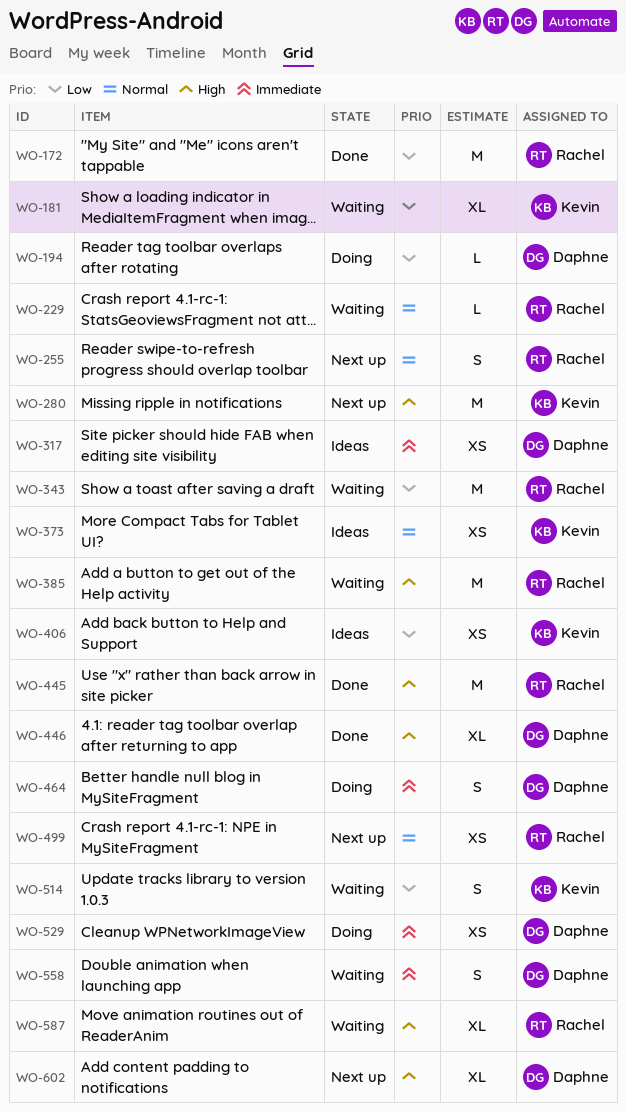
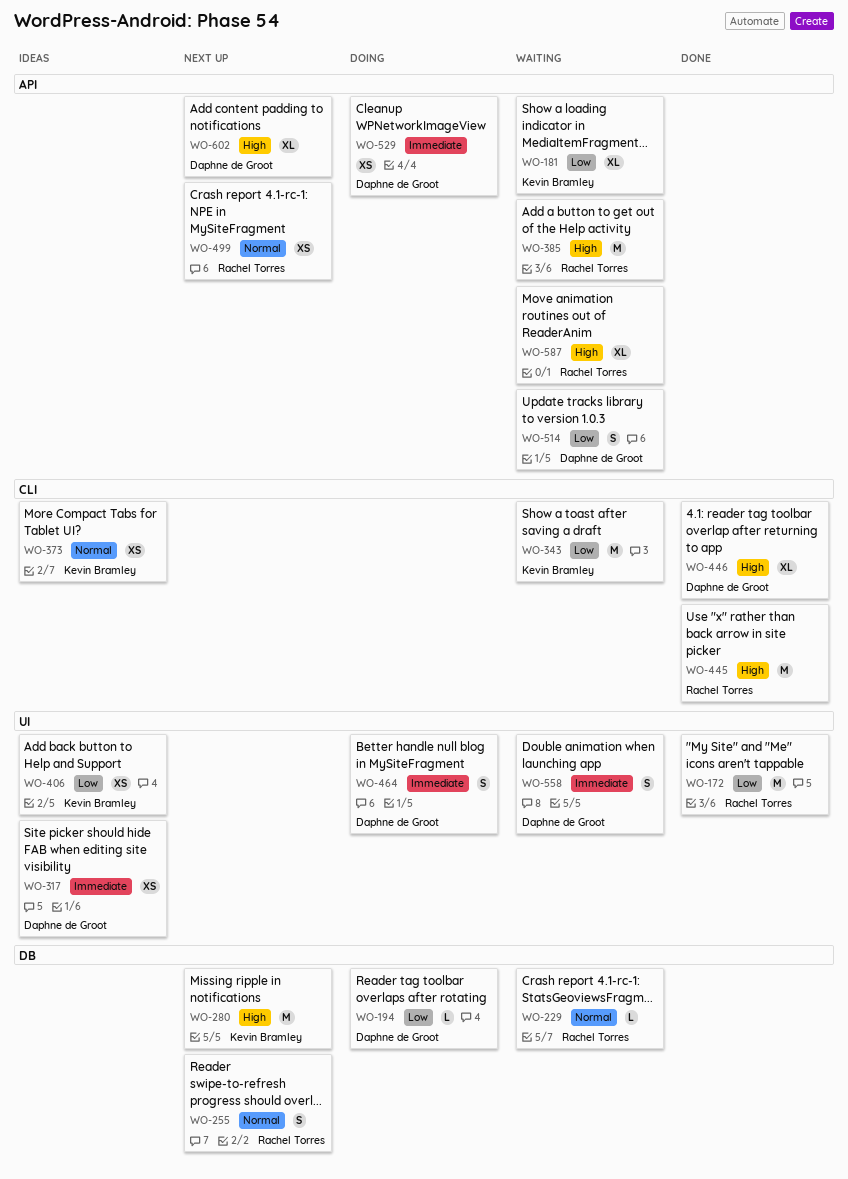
WO-343, owner: Rachel Torres -> Kevin Bramley
WO-514, owner: Kevin Bramley -> Daphne de Groot

